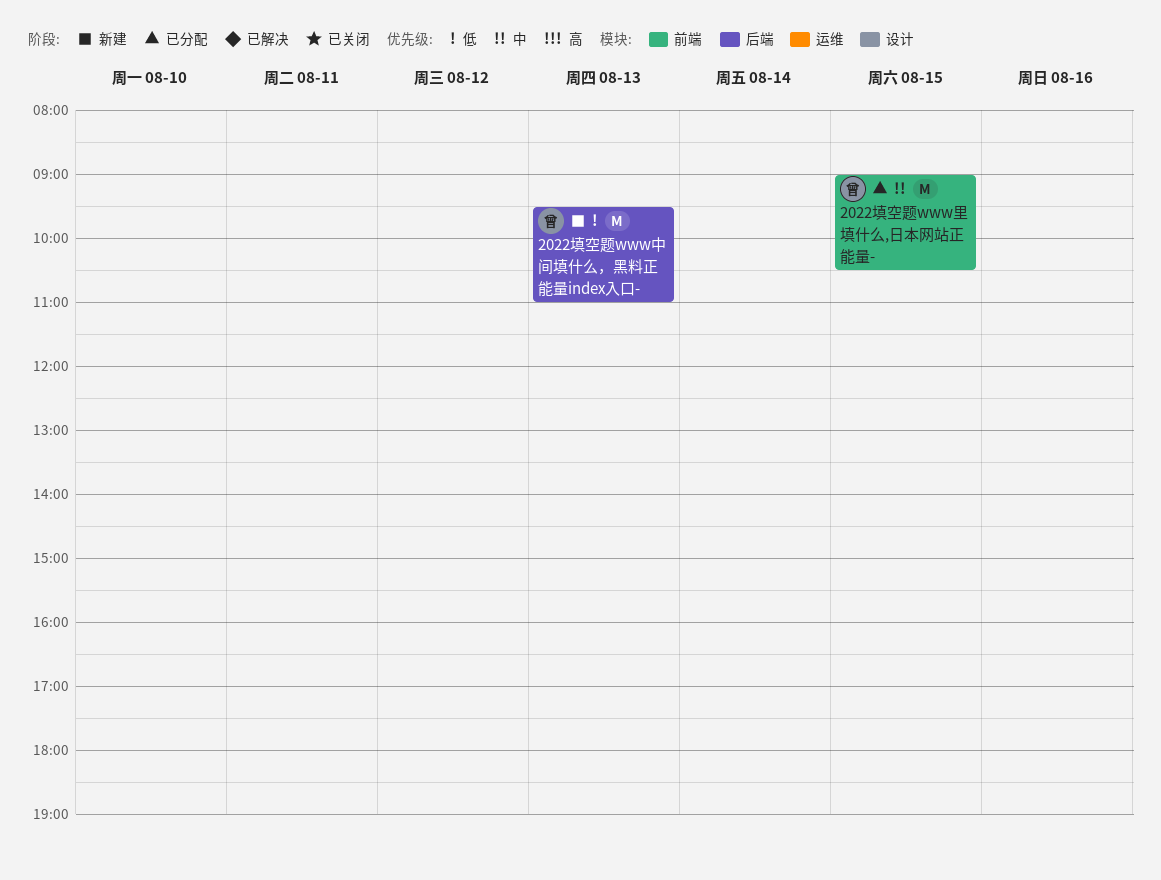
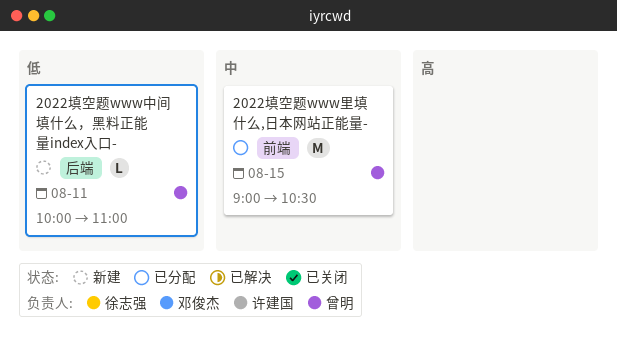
2022填空题www中间填什么，黑料正能量index入口-, estimate: M -> L
2022填空题www中间填什么，黑料正能量index入口-, day: Aug 13 -> Aug 11
2022填空题www中间填什么，黑料正能量index入口-, begins: 09:30 -> 10:00

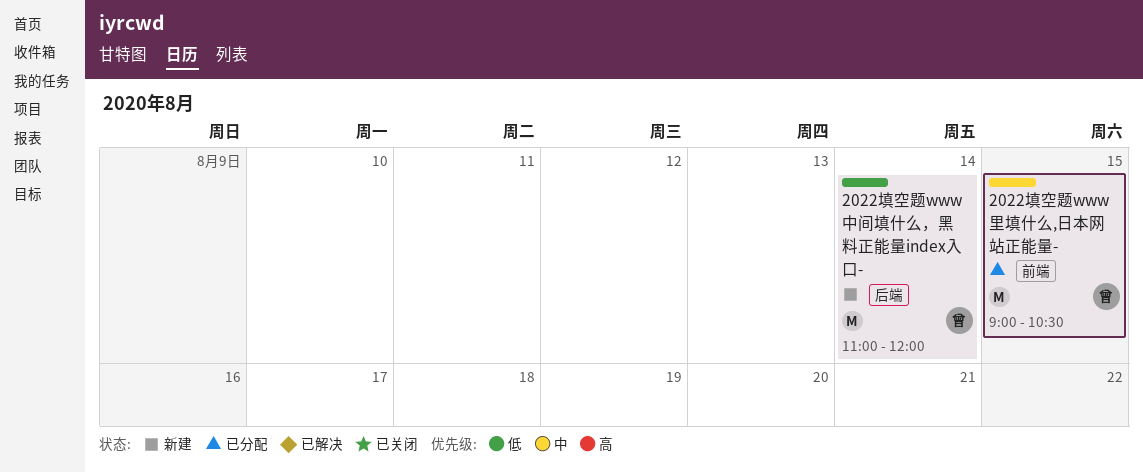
2022填空题www中间填什么，黑料正能量index入口-, estimate: L -> M
2022填空题www中间填什么，黑料正能量index入口-, day: Aug 11 -> Aug 14
2022填空题www中间填什么，黑料正能量index入口-, begins: 10:00 -> 11:00
2022填空题www中间填什么，黑料正能量index入口-, ends: 11:00 -> 12:00

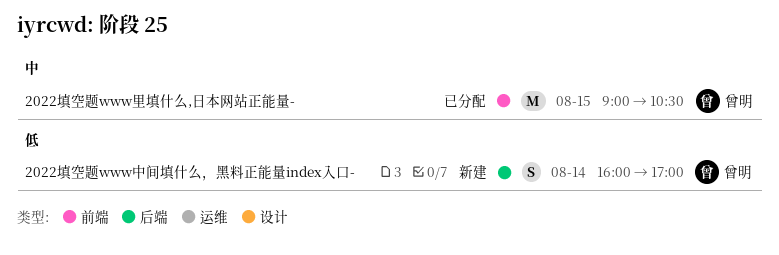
2022填空题www中间填什么，黑料正能量index入口-, estimate: M -> S
2022填空题www中间填什么，黑料正能量index入口-, begins: 11:00 -> 16:00
2022填空题www中间填什么，黑料正能量index入口-, ends: 12:00 -> 17:00

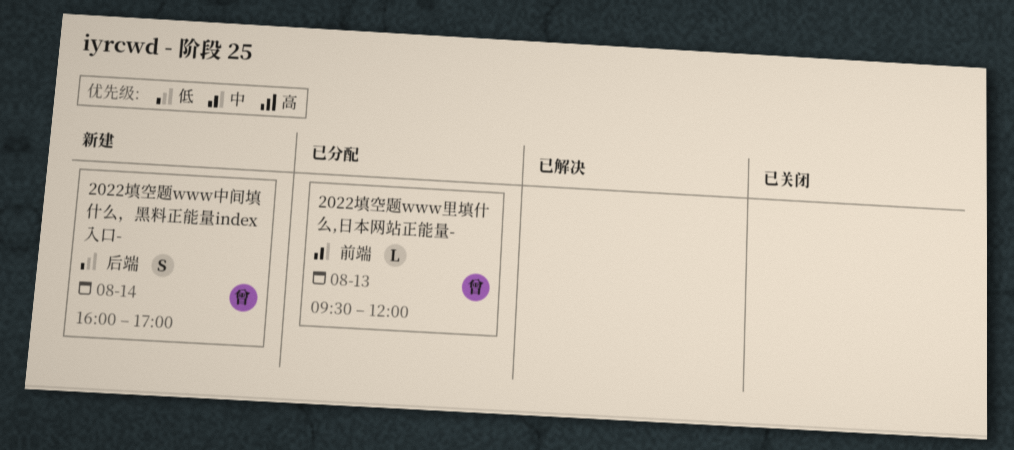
2022填空题www里填什么,日本网站正能量-, estimate: M -> L
2022填空题www里填什么,日本网站正能量-, day: Aug 15 -> Aug 13
2022填空题www里填什么,日本网站正能量-, begins: 09:00 -> 09:30
2022填空题www里填什么,日本网站正能量-, ends: 10:30 -> 12:00

